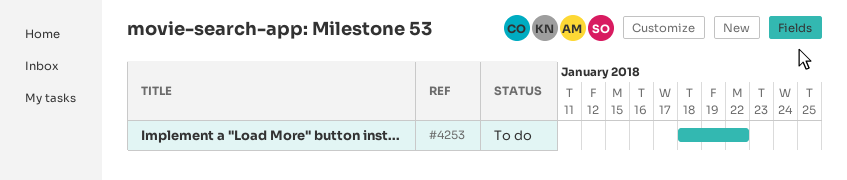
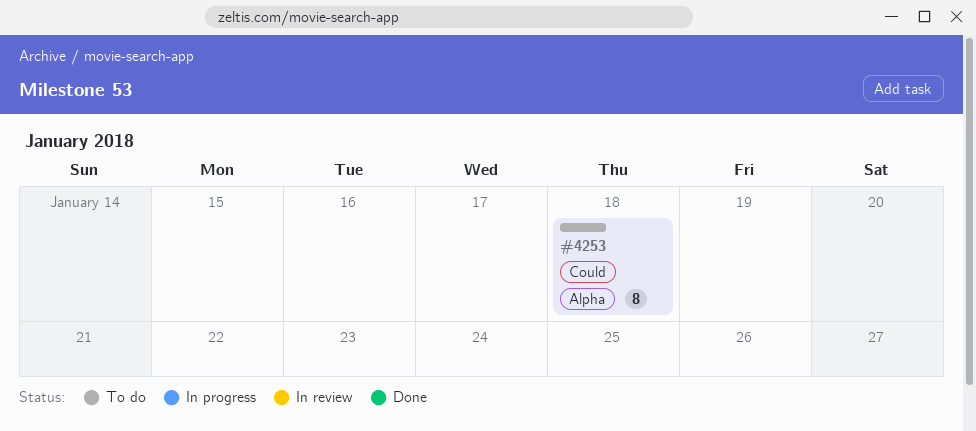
#4253, due: Jan 22 -> Jan 18

